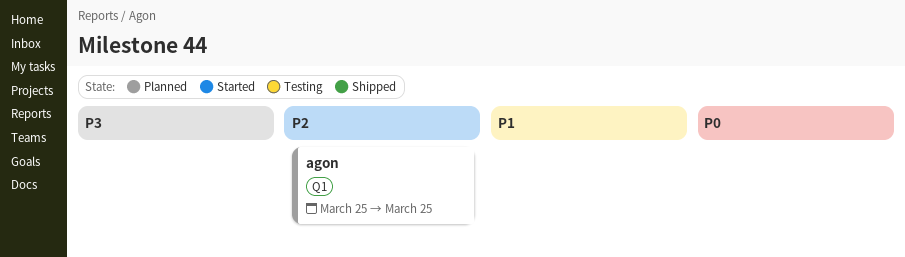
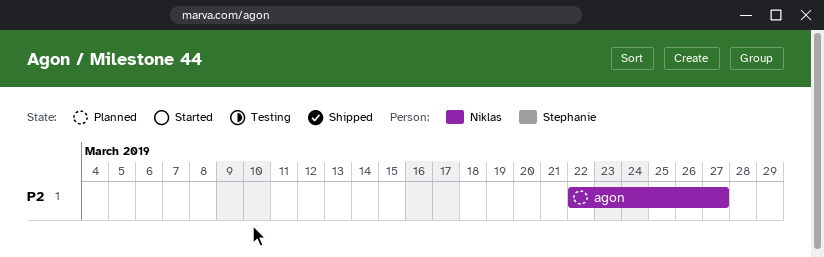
agon, start: Mar 25 -> Mar 22
agon, due: Mar 25 -> Mar 27

